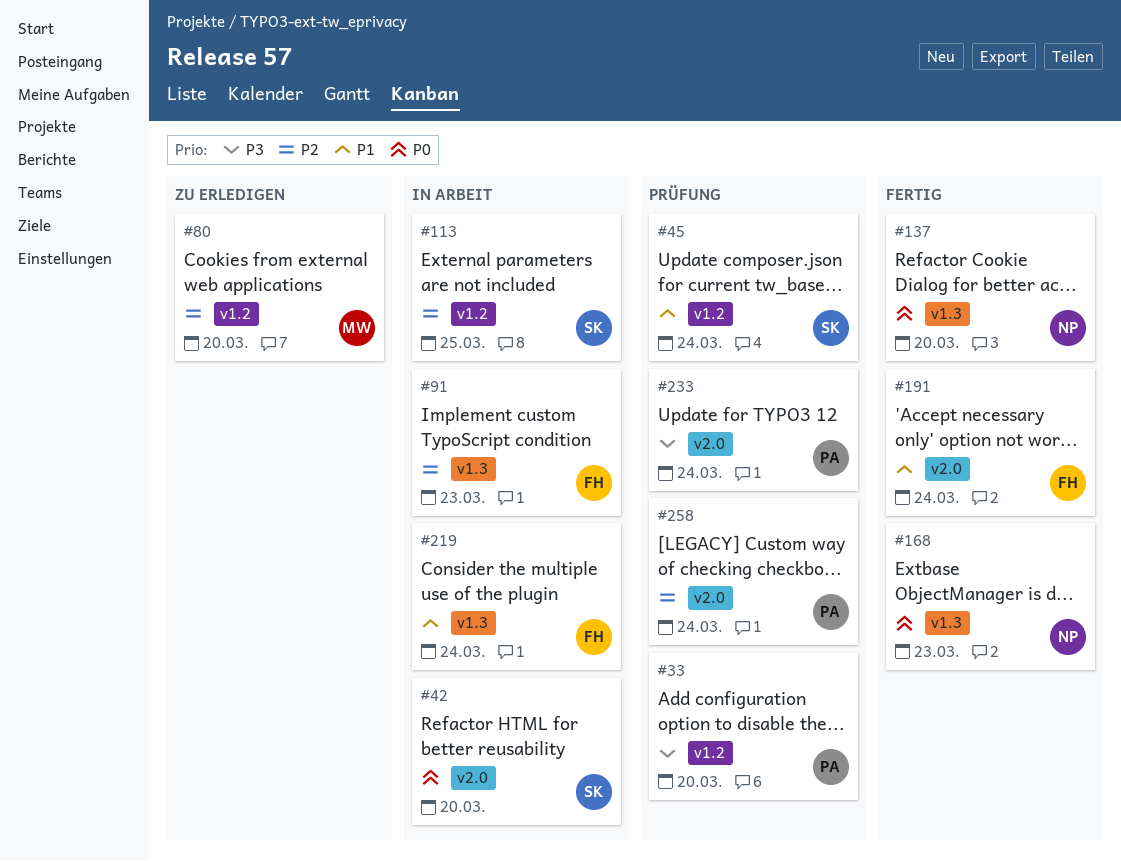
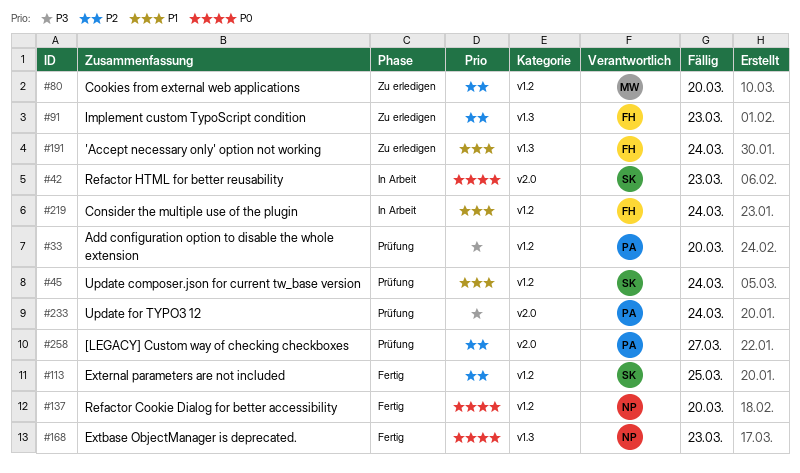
#42, due: Mar 20 -> Mar 23
#91, status: In Arbeit -> Zu erledigen
#113, status: In Arbeit -> Fertig
#137, label: v1.3 -> v1.2
#191, status: Fertig -> Zu erledigen
#191, label: v2.0 -> v1.3
#219, label: v1.3 -> v1.2
#258, due: Mar 24 -> Mar 27

